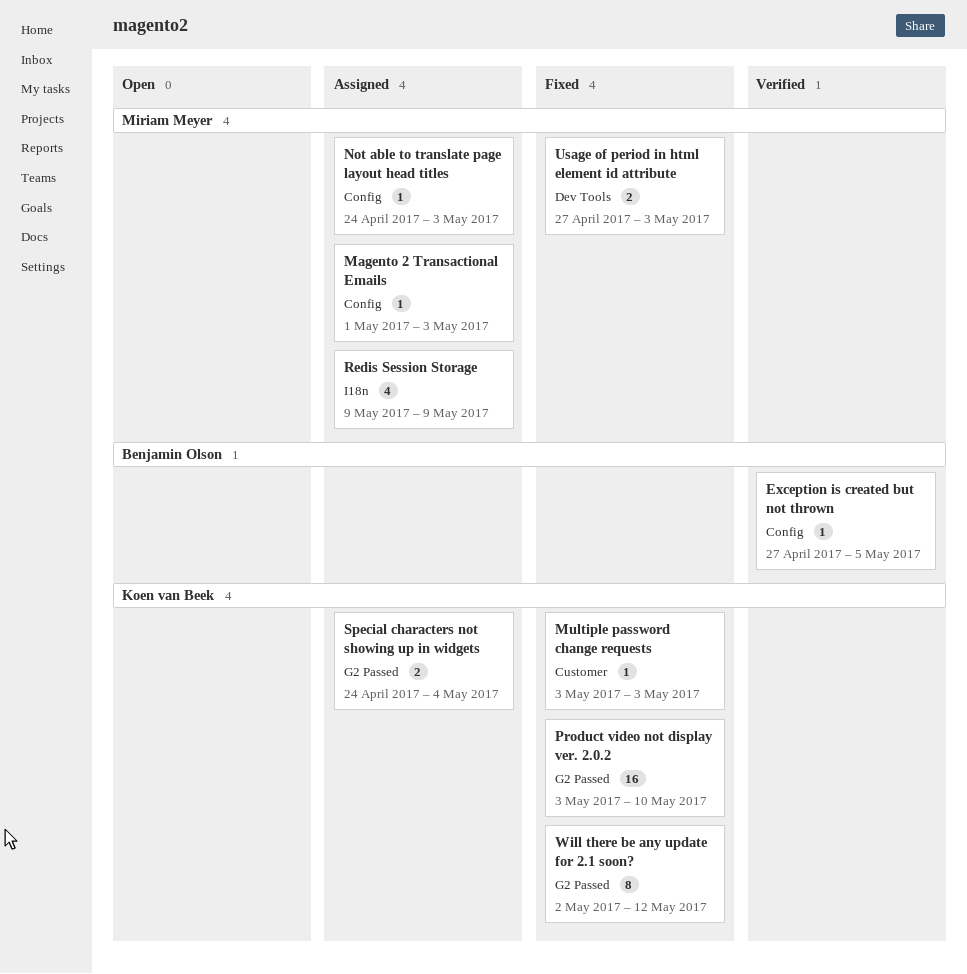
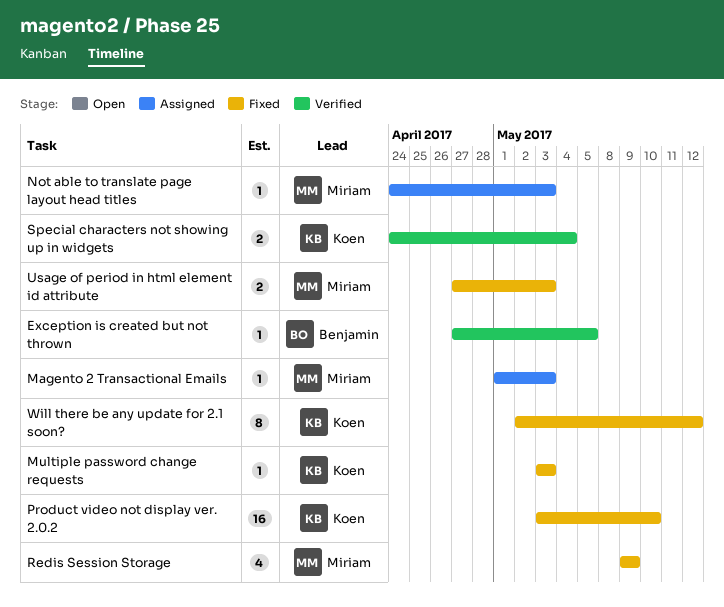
Redis Session Storage, status: Assigned -> Fixed
Special characters not showing up in widgets, status: Assigned -> Verified

